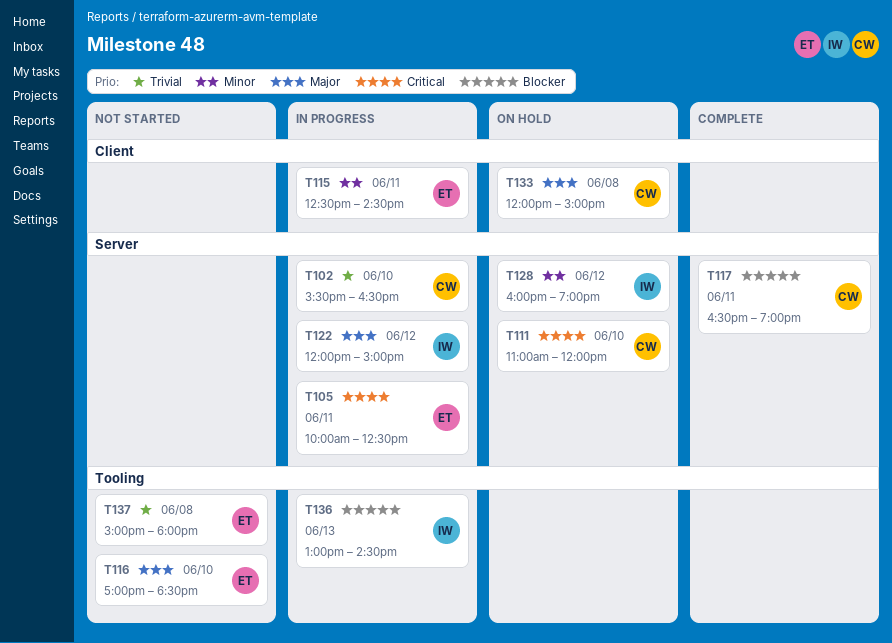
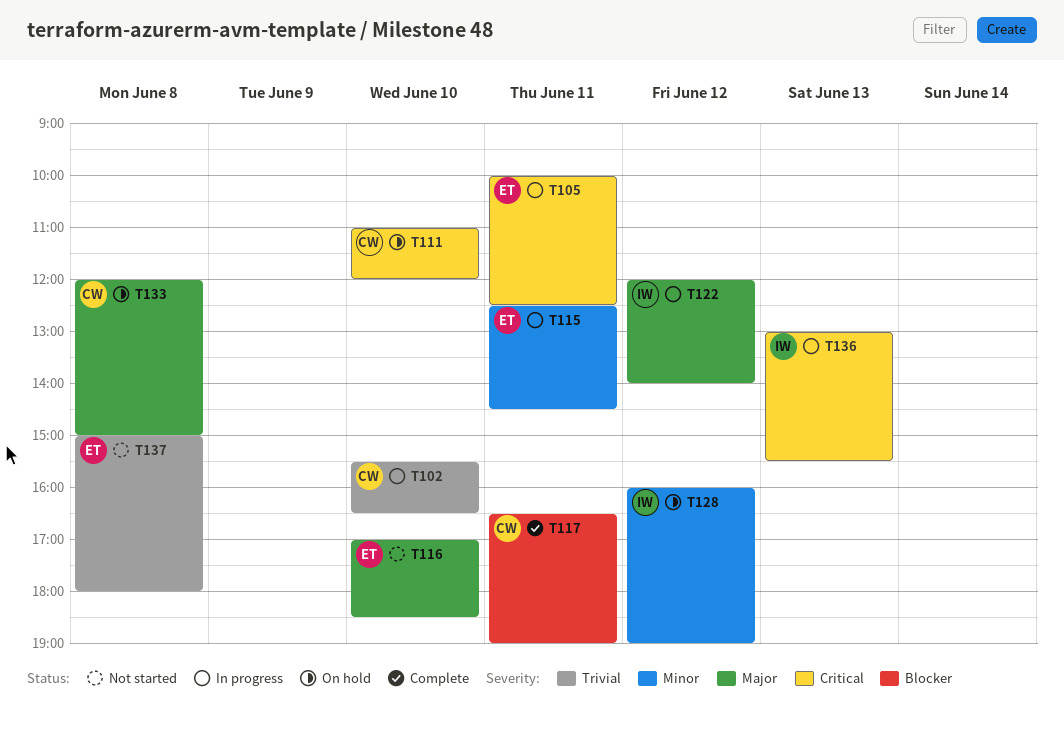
T122, ends: 15:00 -> 14:00
T136, priority: Blocker -> Critical
T136, ends: 14:30 -> 15:30

